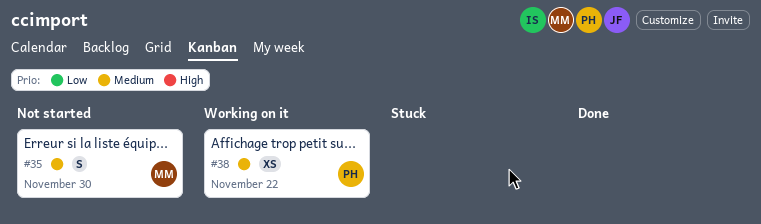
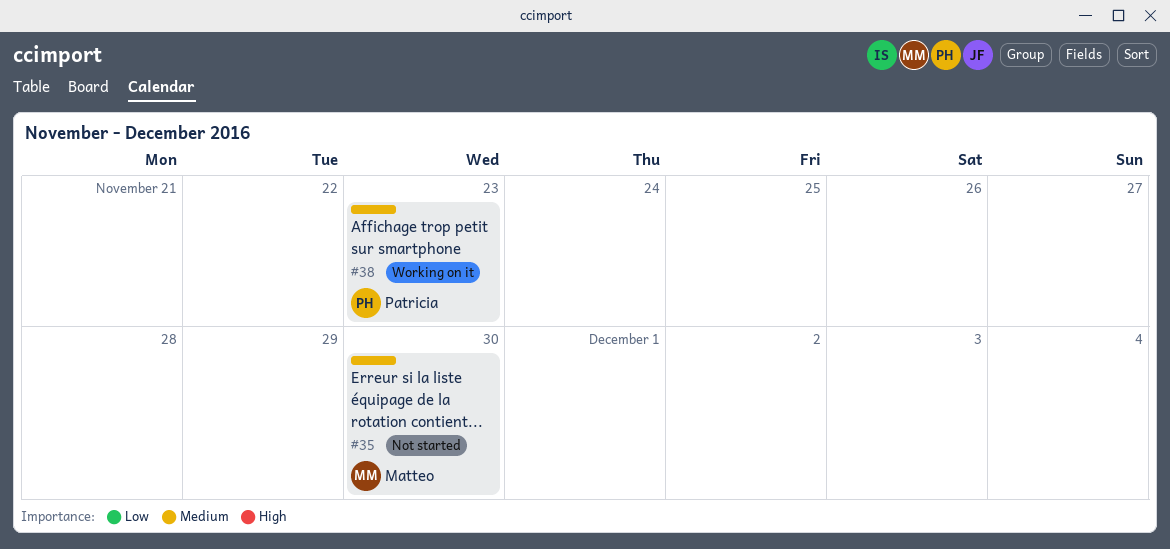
#38, due: Nov 22 -> Nov 23

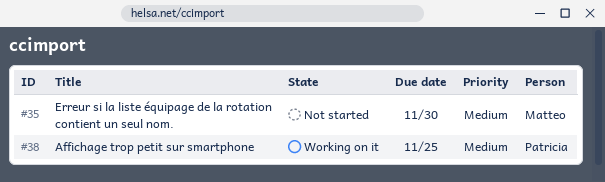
#38, due: Nov 23 -> Nov 25

